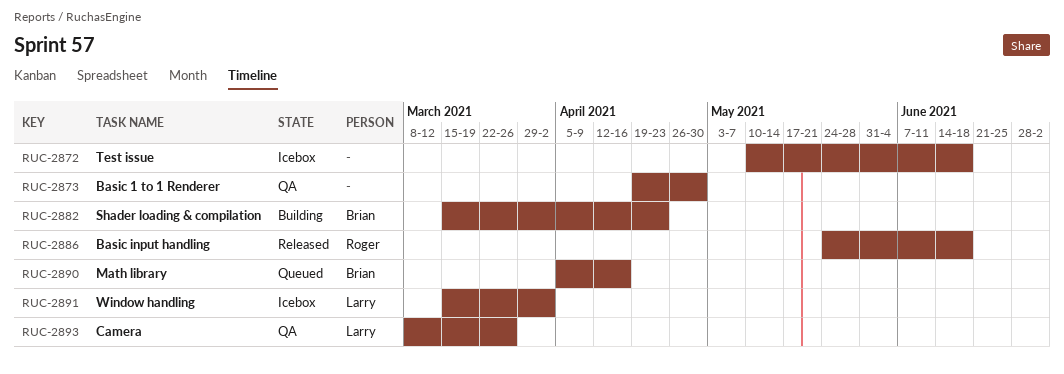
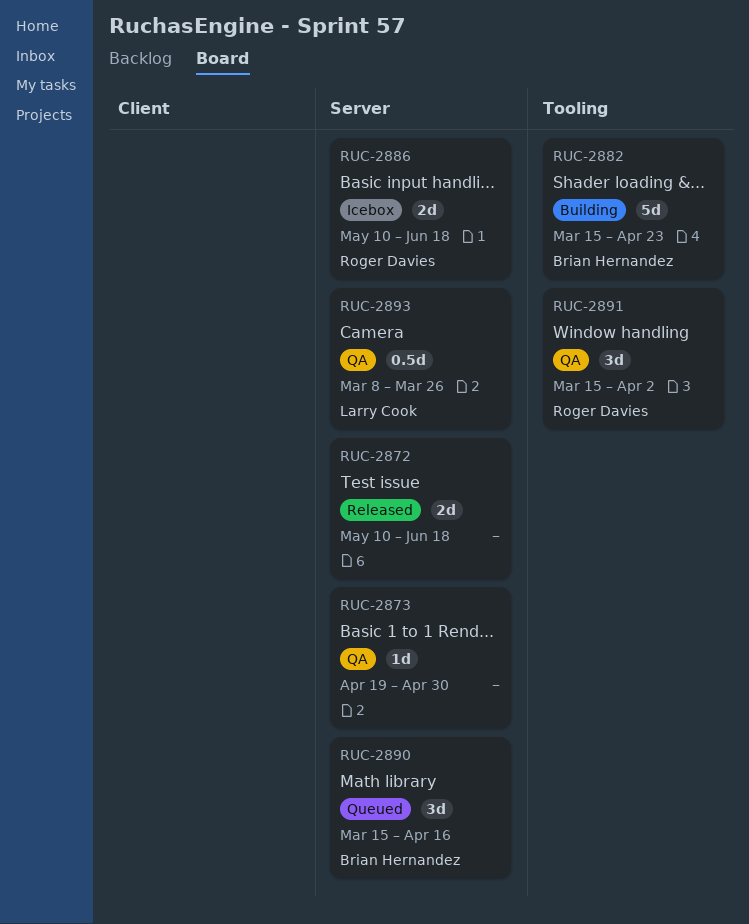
RUC-2872, status: Icebox -> Released
RUC-2886, status: Released -> Icebox
RUC-2886, start: May 24 -> May 10
RUC-2890, start: Apr 5 -> Mar 15
RUC-2891, status: Icebox -> QA
RUC-2891, owner: Larry Cook -> Roger Davies

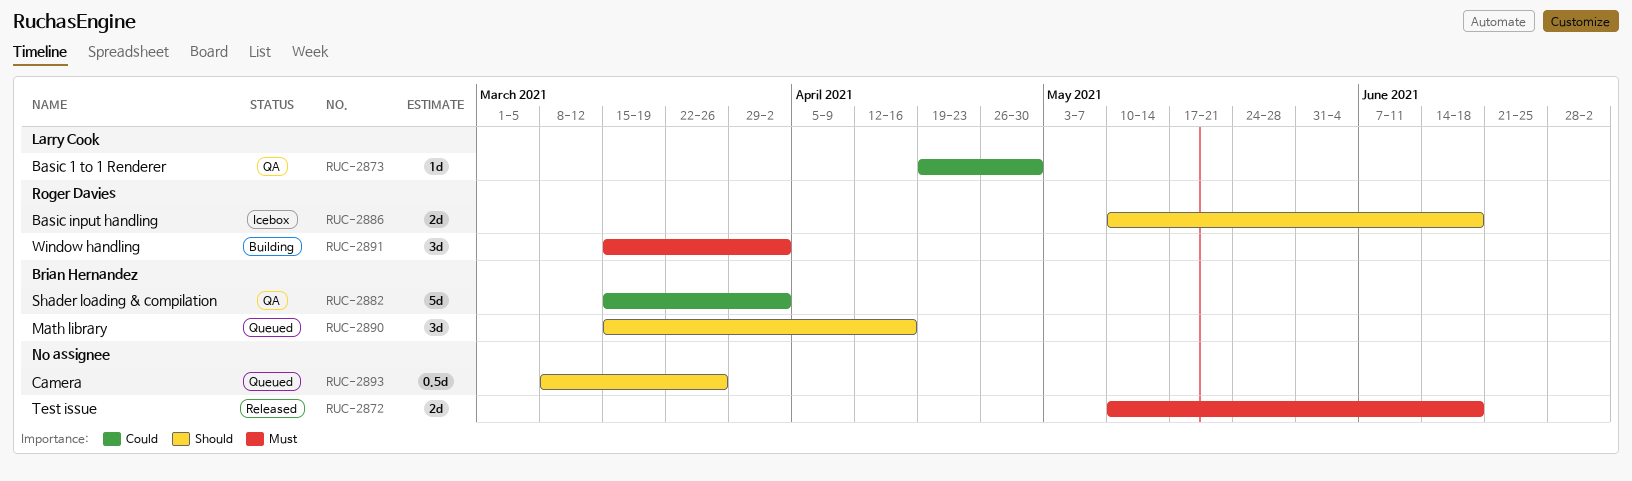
RUC-2873, owner: none -> Larry Cook
RUC-2882, status: Building -> QA
RUC-2882, due: Apr 23 -> Apr 2
RUC-2891, status: QA -> Building
RUC-2893, status: QA -> Queued
RUC-2893, owner: Larry Cook -> none

